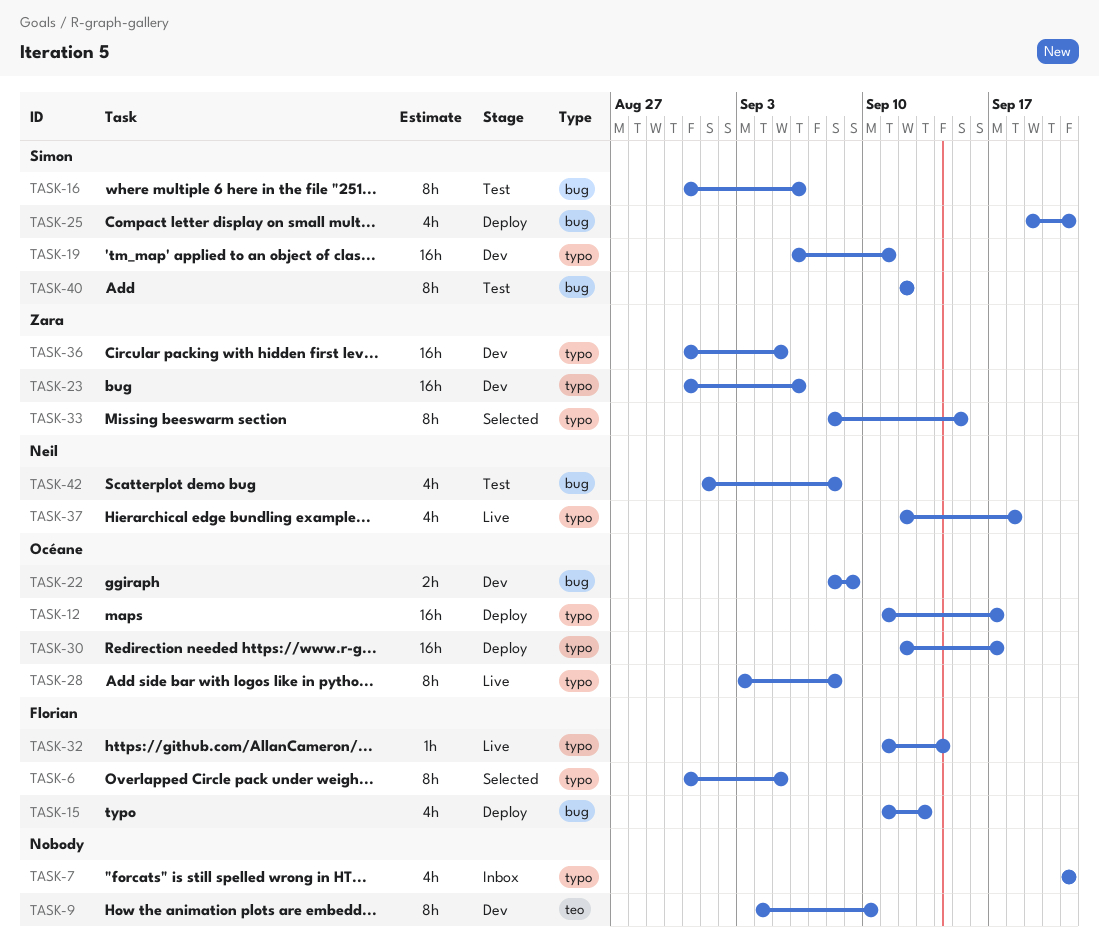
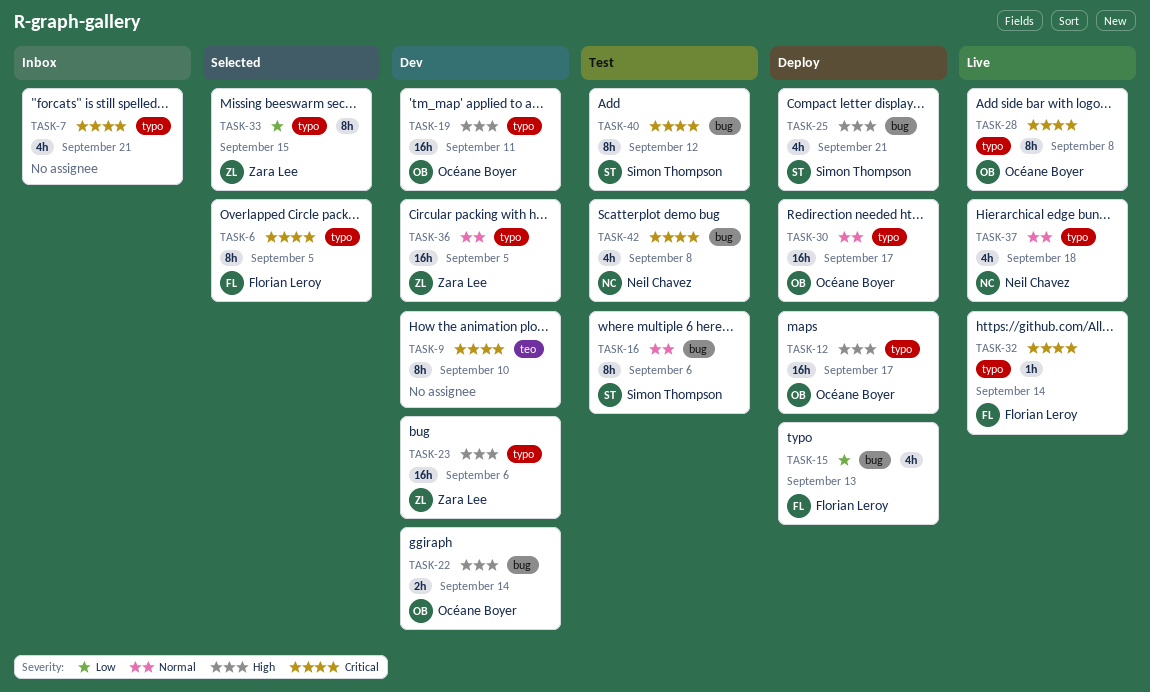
TASK-19, owner: Simon Thompson -> Océane Boyer
TASK-22, due: Sep 9 -> Sep 14

